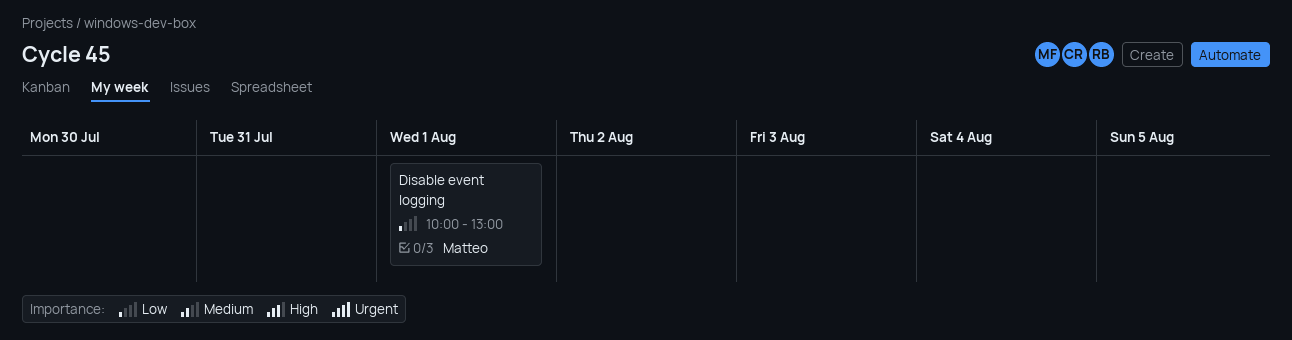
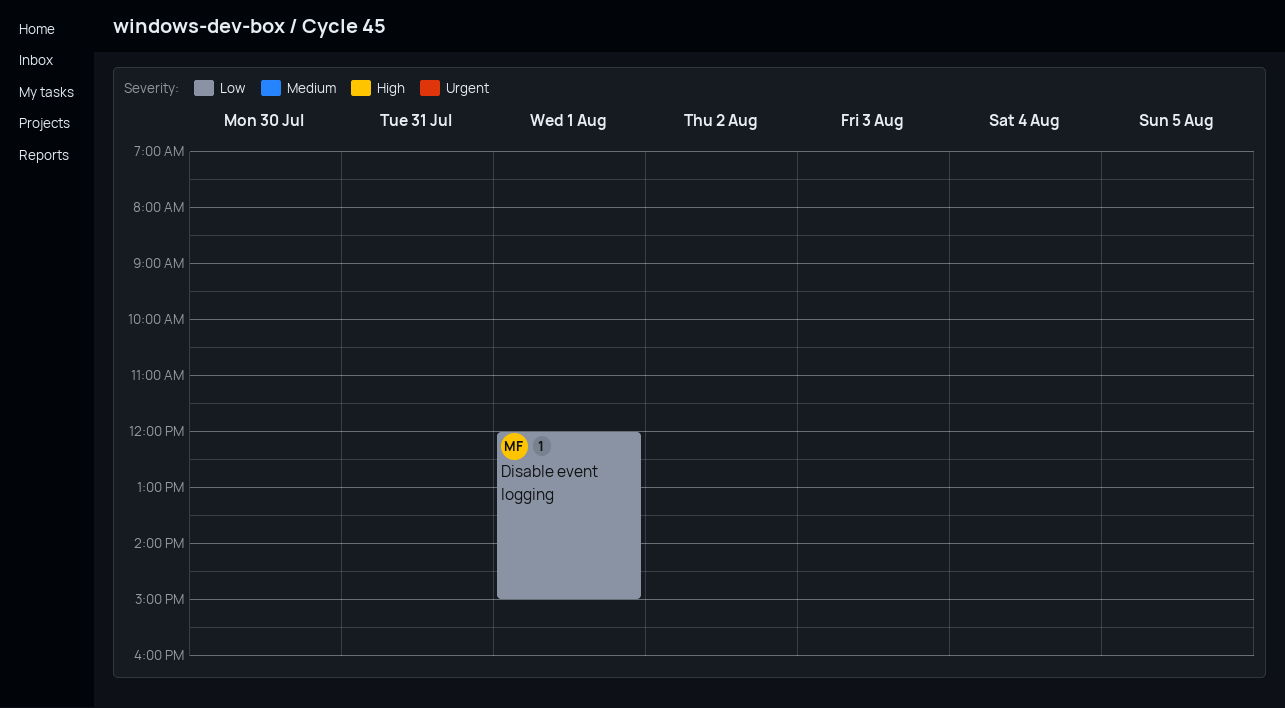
Disable event logging, begins: 10:00 -> 12:00
Disable event logging, ends: 13:00 -> 15:00

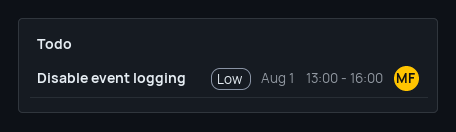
Disable event logging, begins: 12:00 -> 13:00
Disable event logging, ends: 15:00 -> 16:00

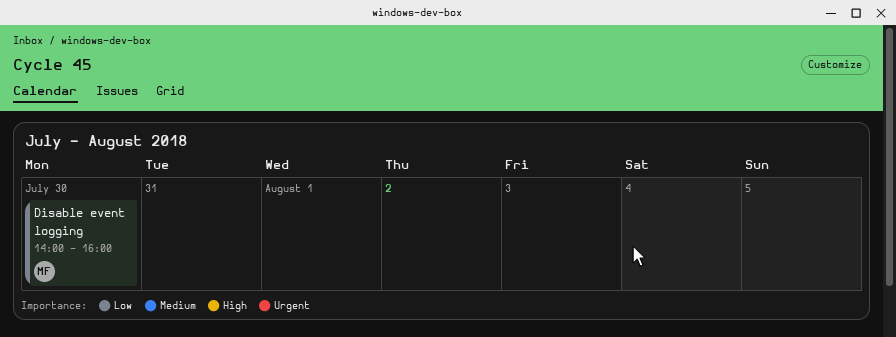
Disable event logging, day: Aug 1 -> Jul 30
Disable event logging, begins: 13:00 -> 14:00

